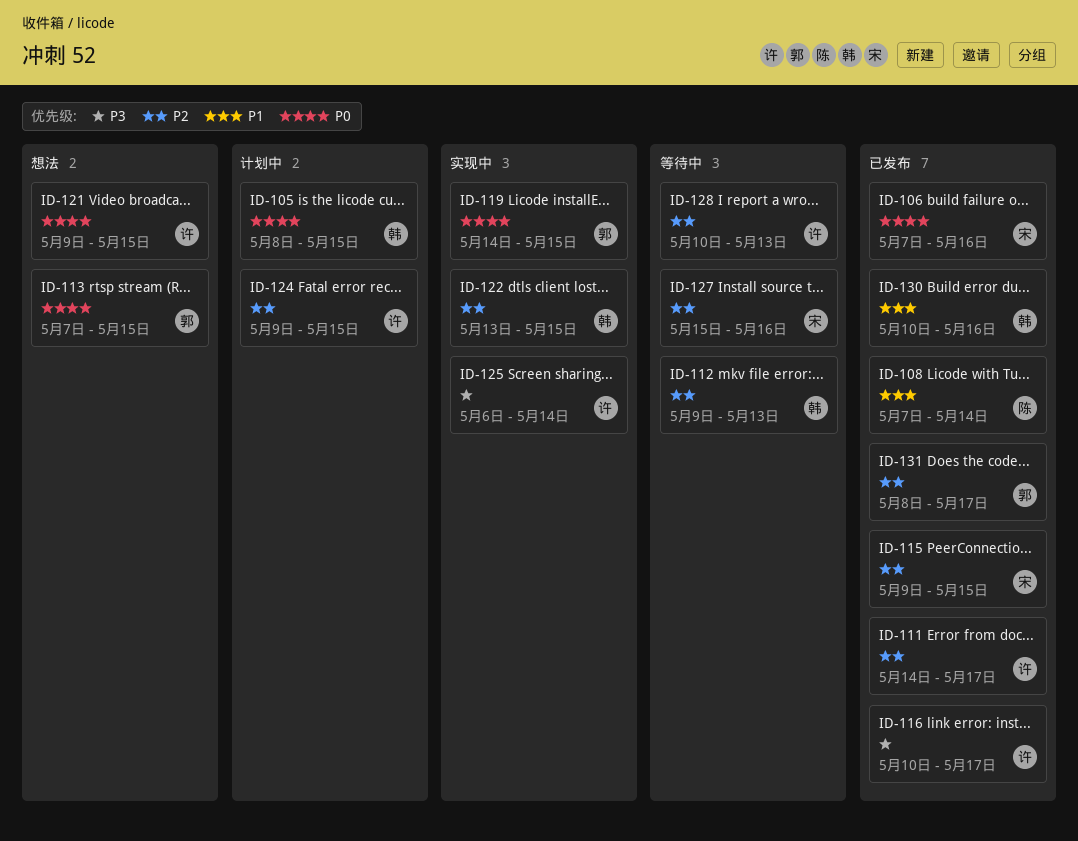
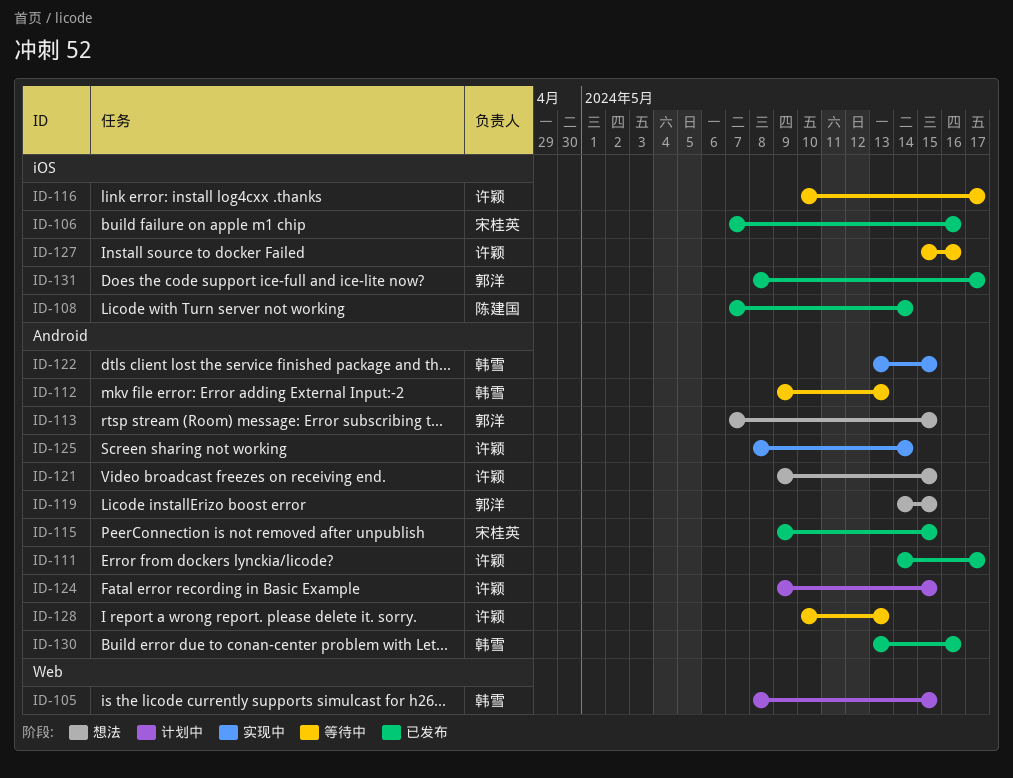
ID-116, status: 已发布 -> 等待中
ID-119, status: 实现中 -> 想法
ID-125, start: May 6 -> May 8
ID-127, owner: 宋桂英 -> 许颖
ID-130, start: May 10 -> May 13

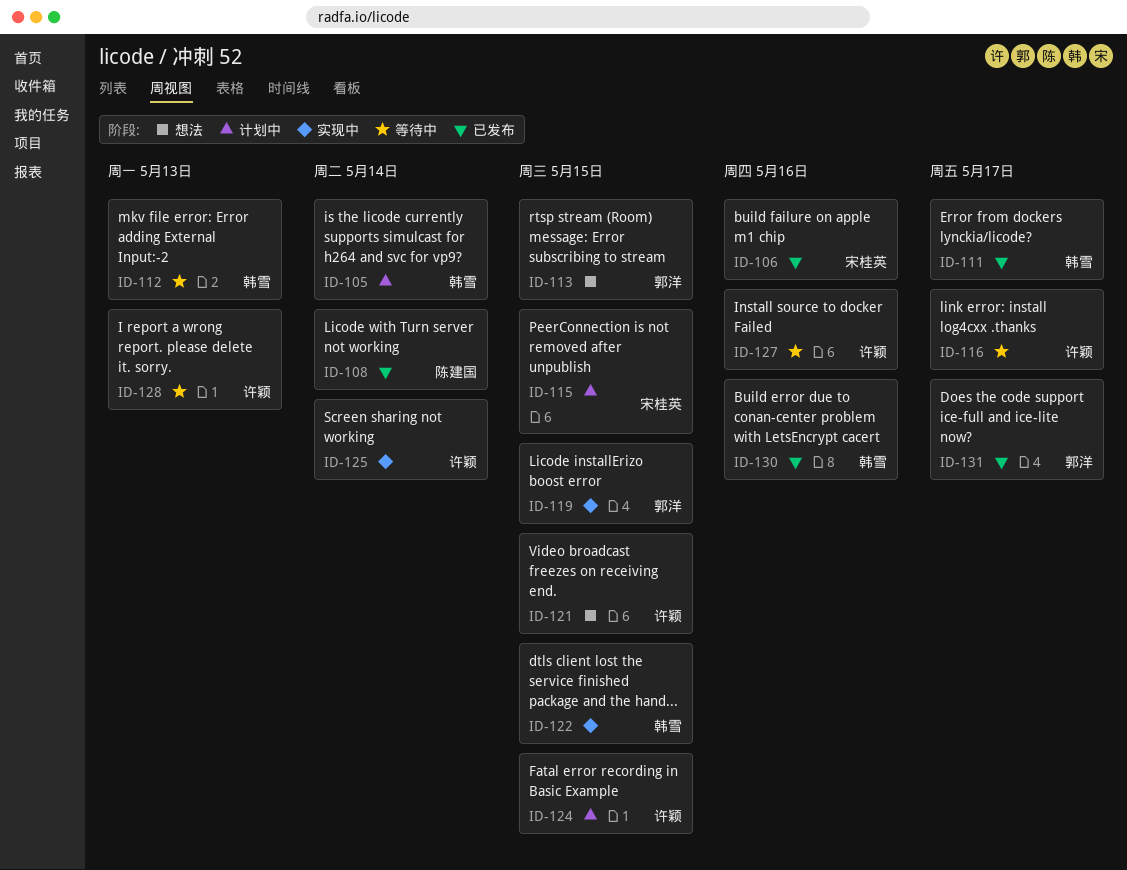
ID-105, due: May 15 -> May 14
ID-111, owner: 许颖 -> 韩雪
ID-115, status: 已发布 -> 计划中
ID-119, status: 想法 -> 实现中

